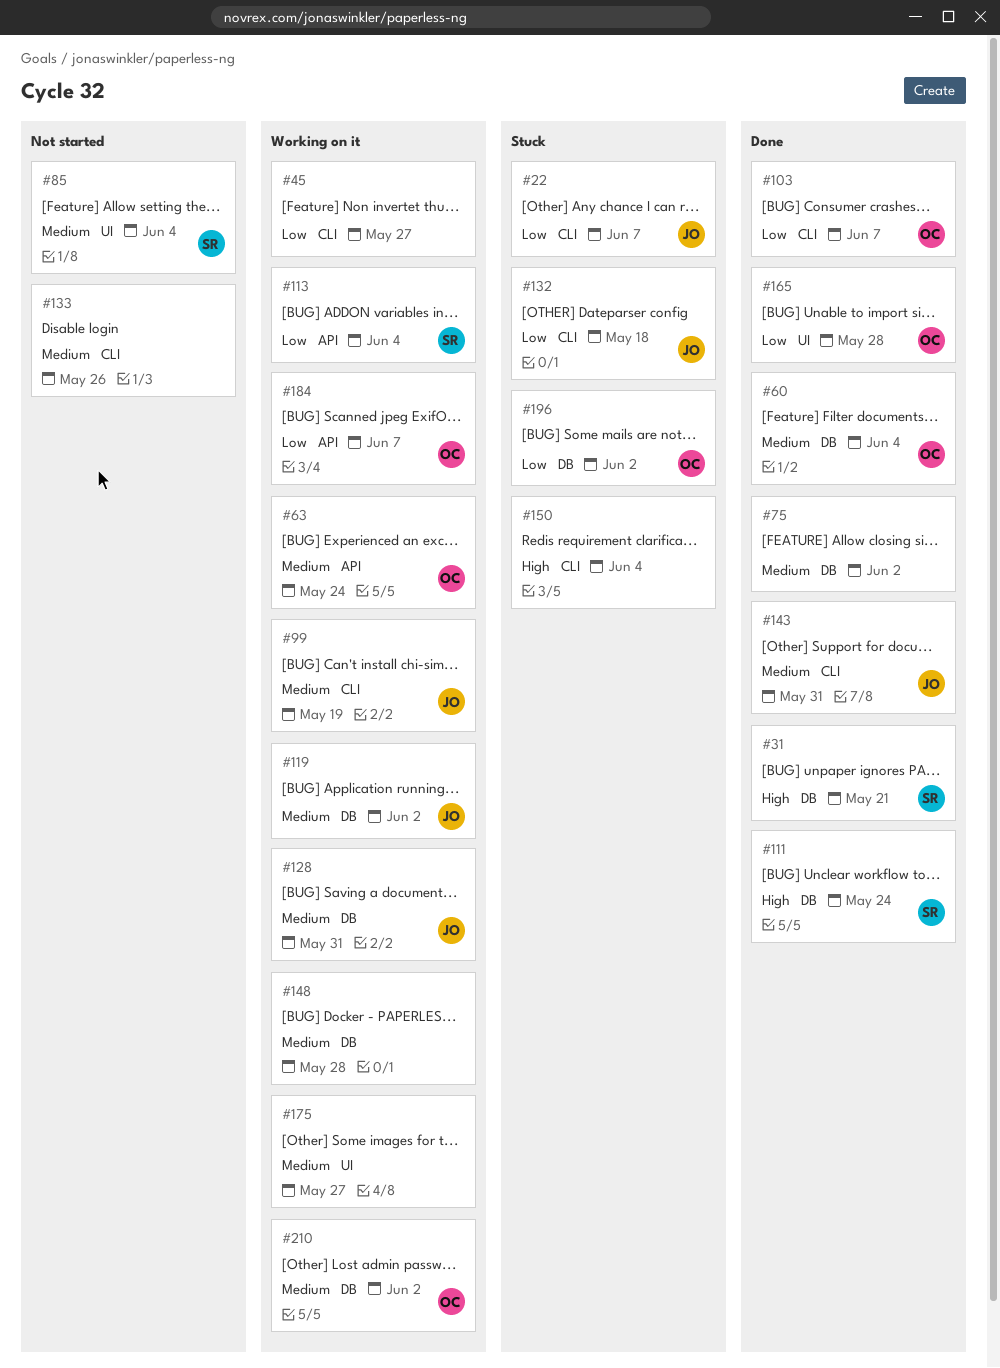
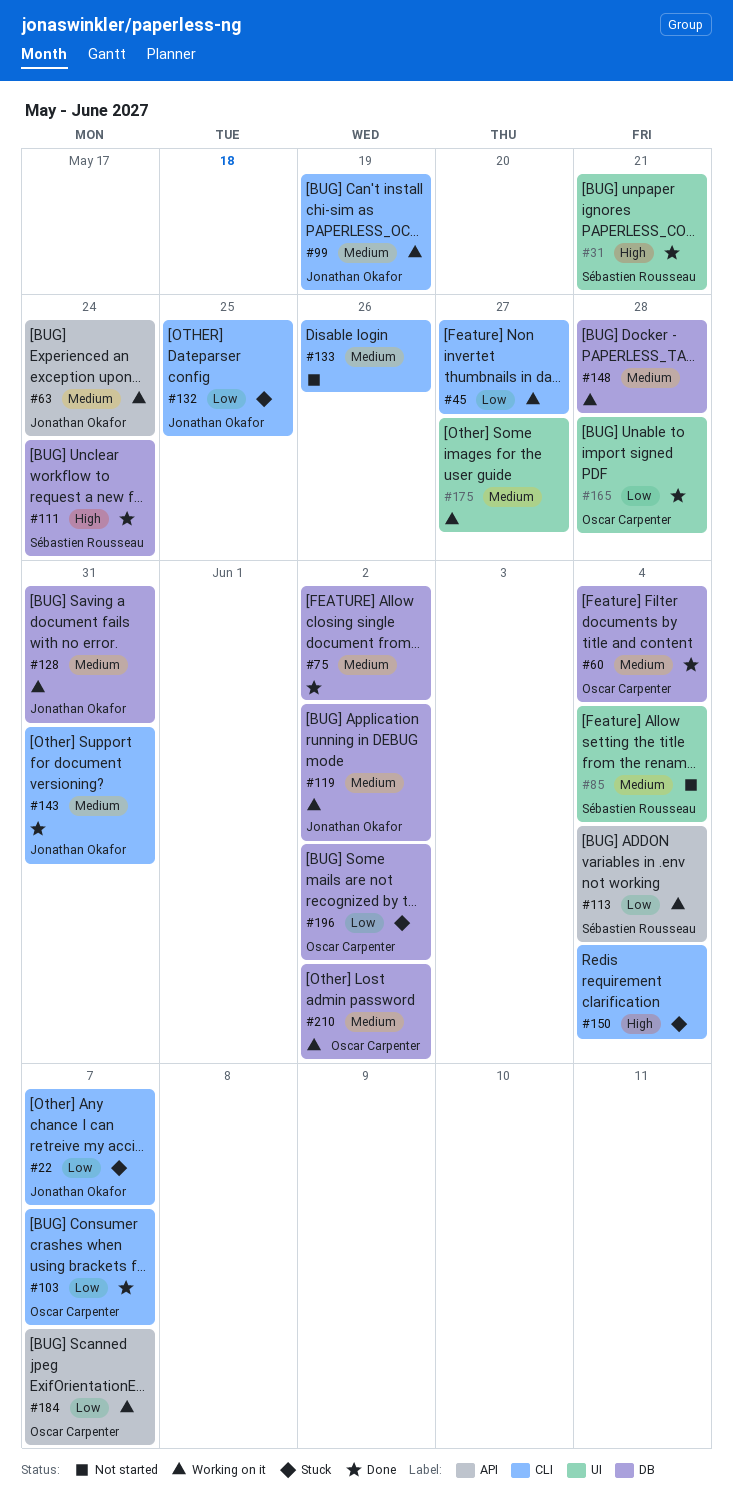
#31, label: DB -> UI
#63, owner: Oscar Carpenter -> Jonathan Okafor
#132, due: May 18 -> May 25

